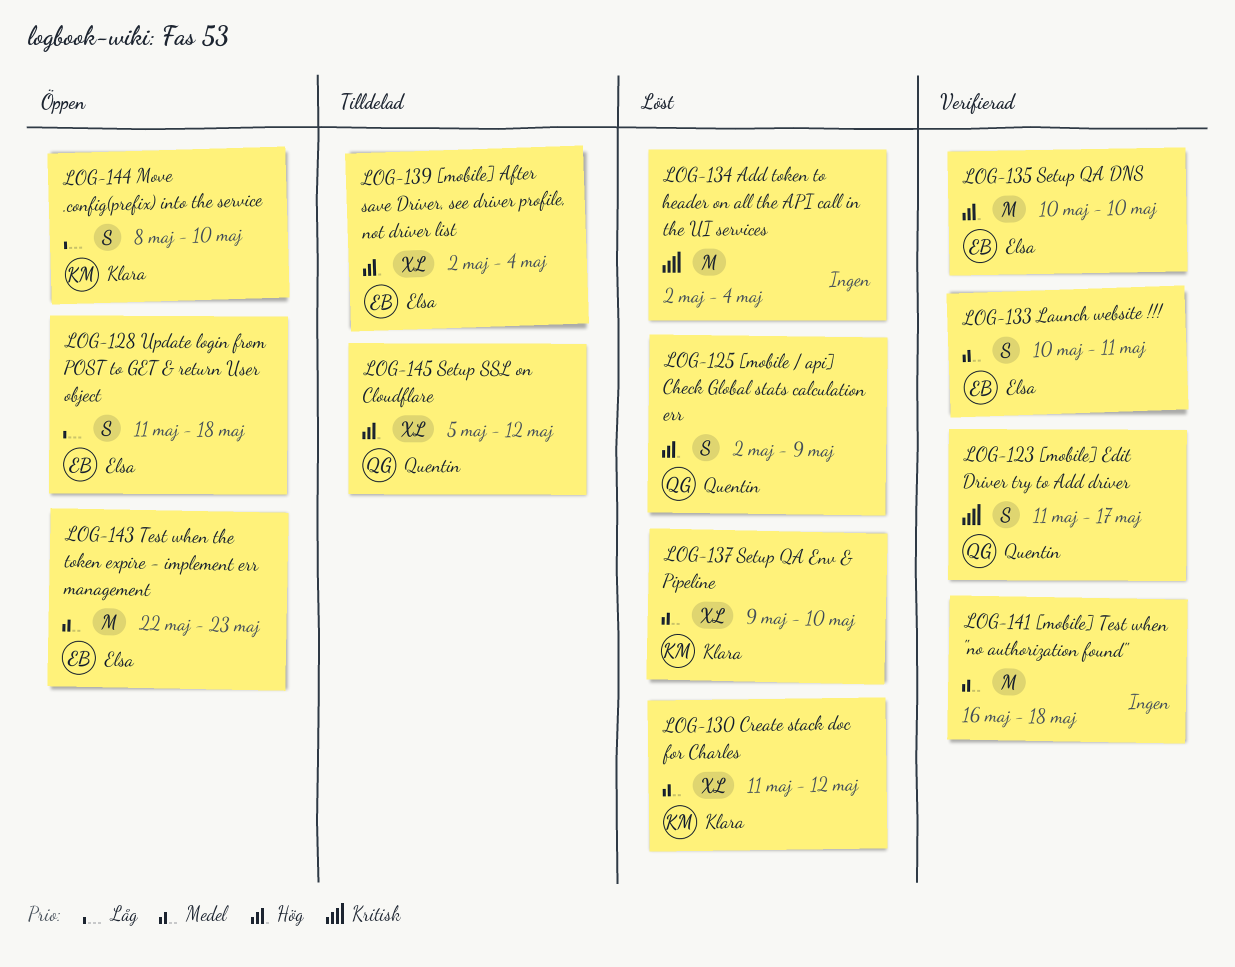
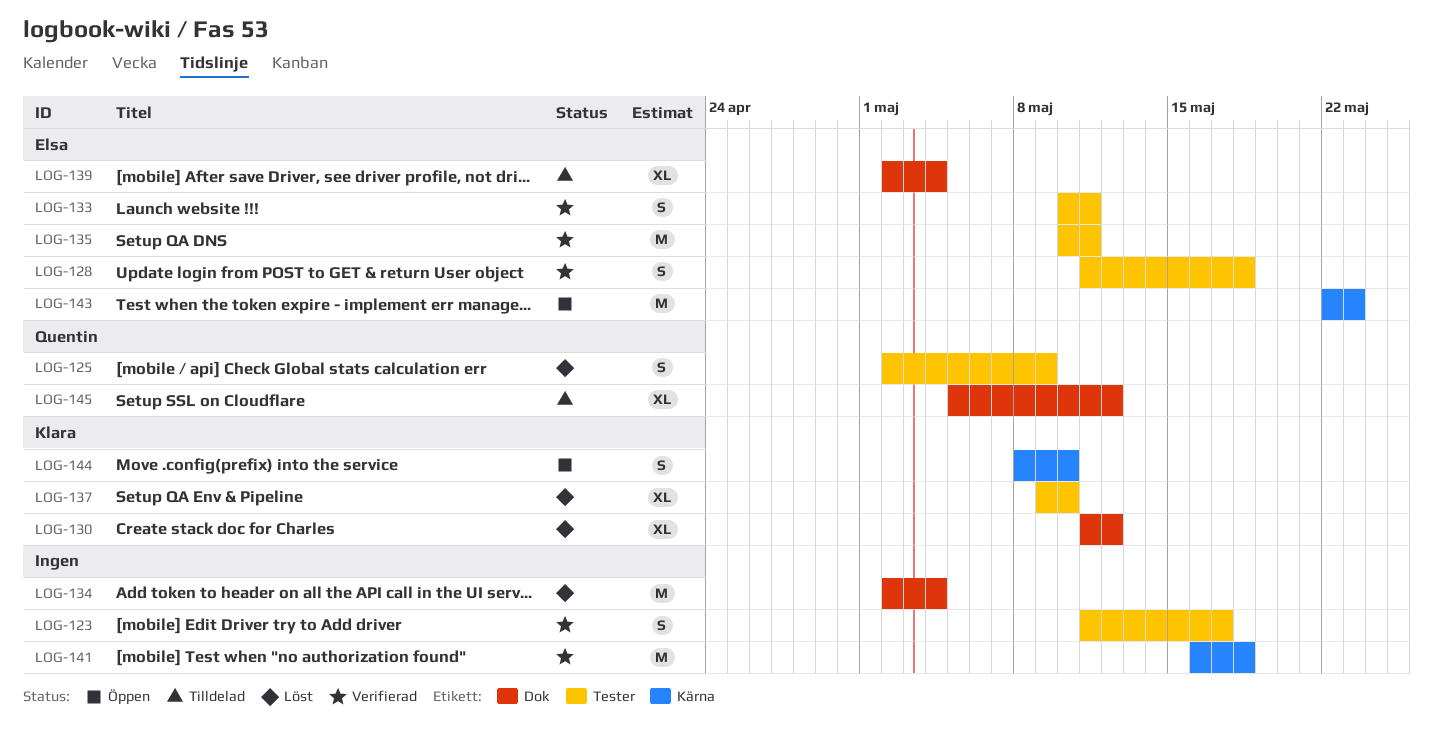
LOG-123, owner: Quentin -> none
LOG-128, status: Öppen -> Verifierad
LOG-135, due: May 10 -> May 11

